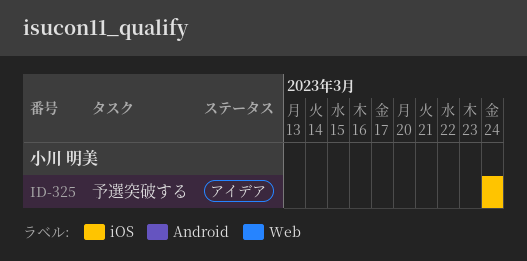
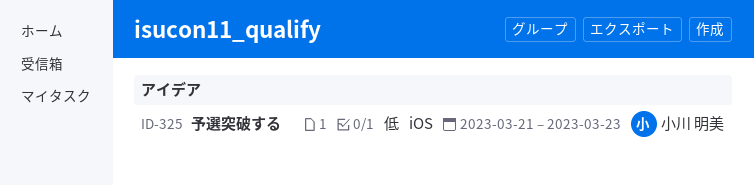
ID-325, start: Mar 24 -> Mar 21
ID-325, due: Mar 24 -> Mar 23

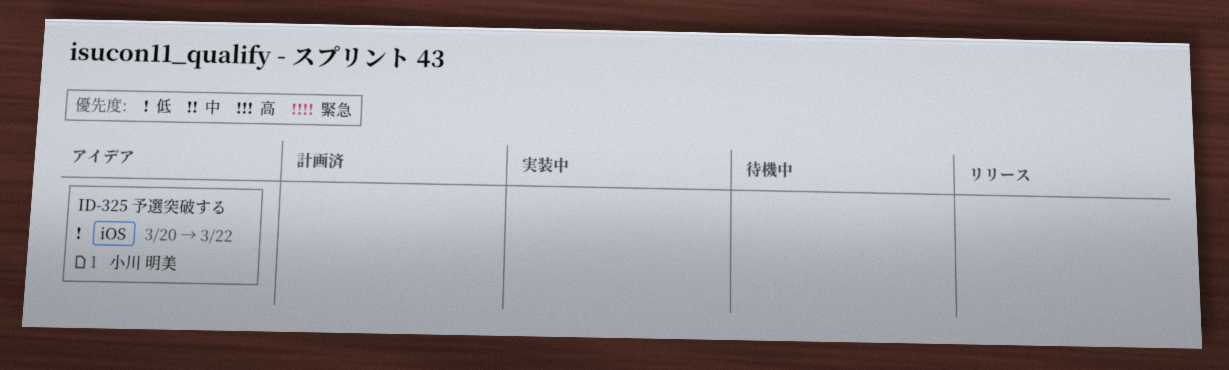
ID-325, start: Mar 21 -> Mar 20
ID-325, due: Mar 23 -> Mar 22

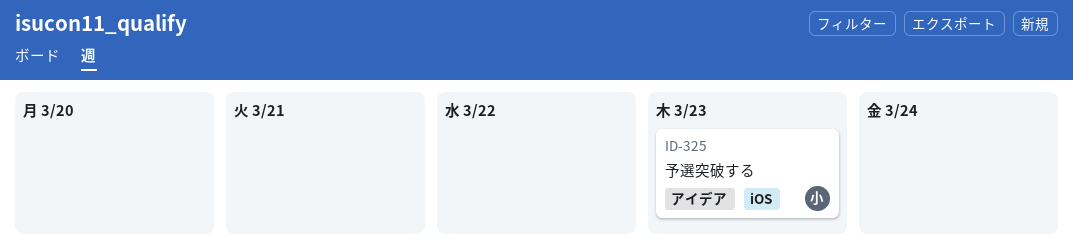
ID-325, due: Mar 22 -> Mar 23

